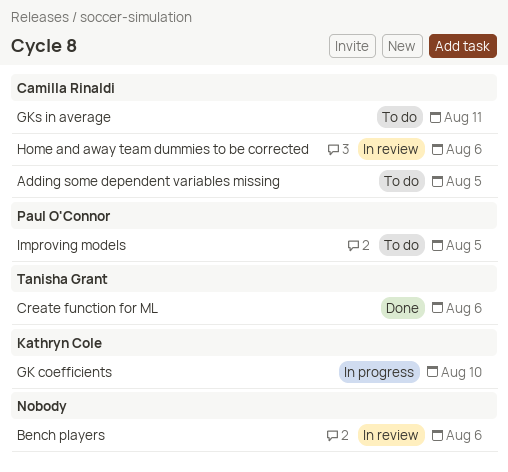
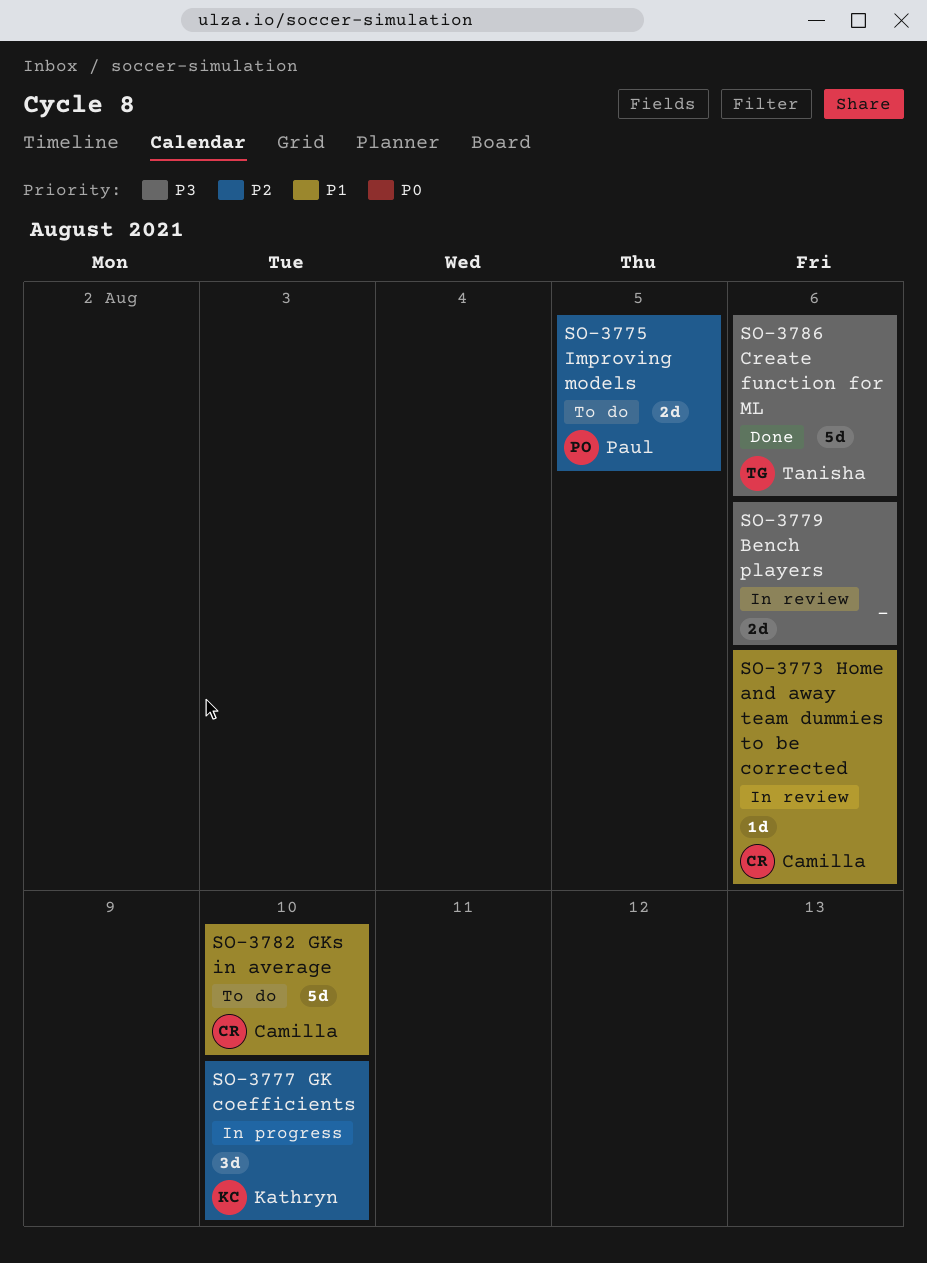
Adding some dependent variables missing: present -> none
GKs in average, due: Aug 11 -> Aug 10

